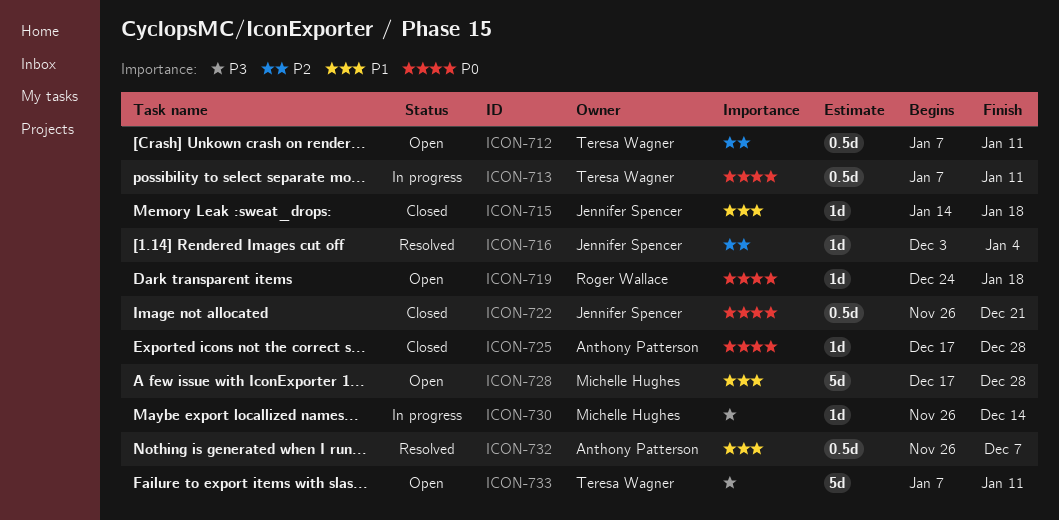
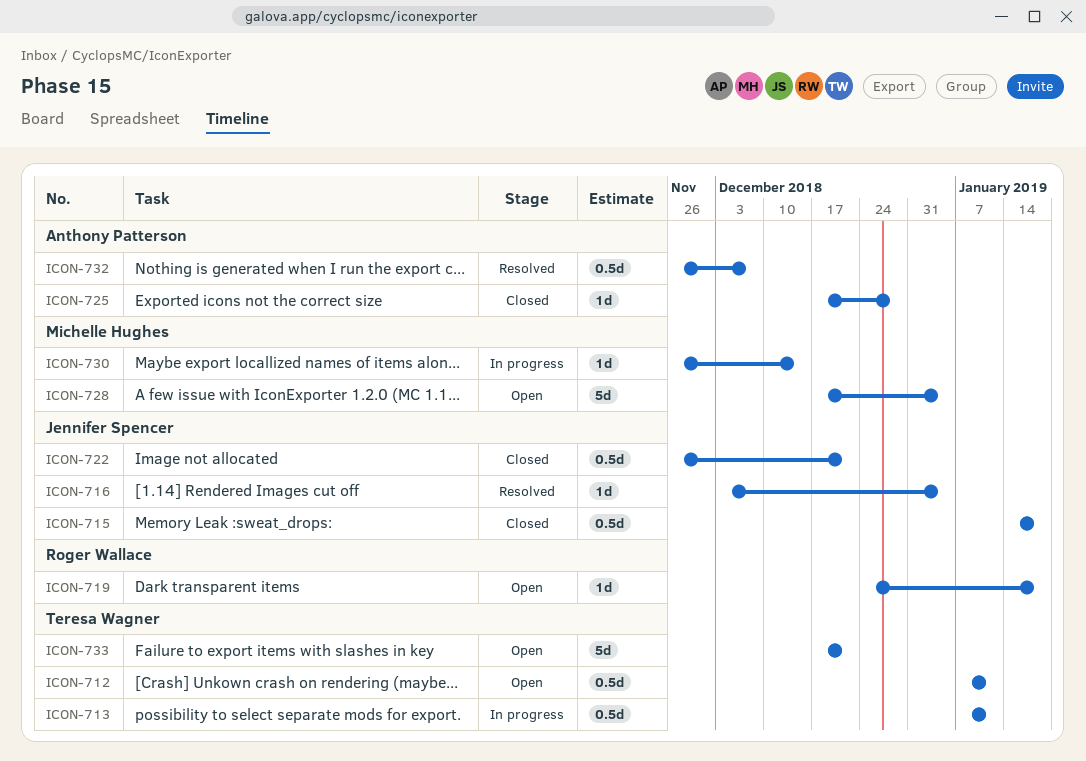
ICON-715, estimate: 1d -> 0.5d
ICON-728, due: Dec 28 -> Jan 4
ICON-733, start: Jan 7 -> Dec 17
ICON-733, due: Jan 11 -> Dec 21

